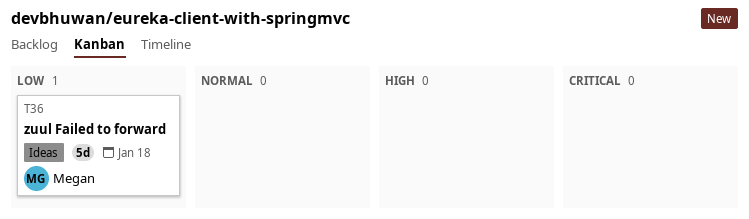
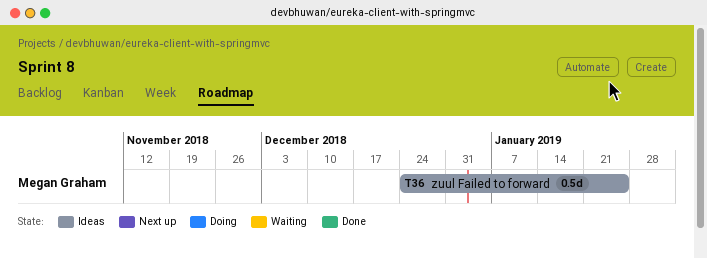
T36, estimate: 5d -> 0.5d
T36, due: Jan 18 -> Jan 25

